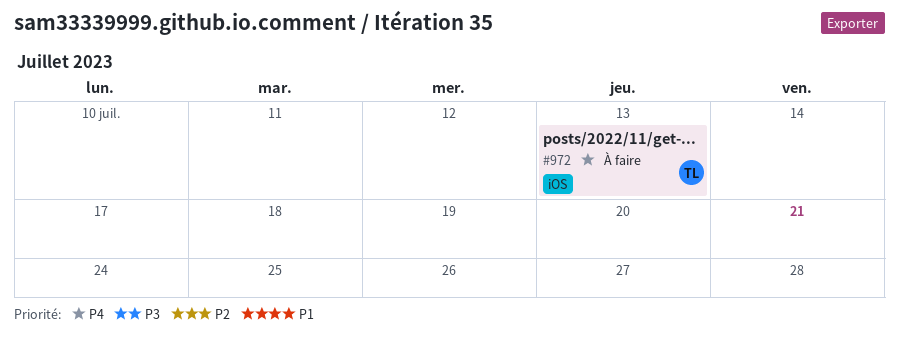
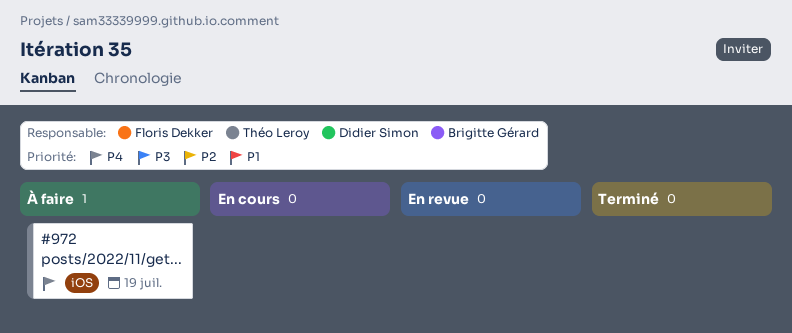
#972, due: Jul 13 -> Jul 19

